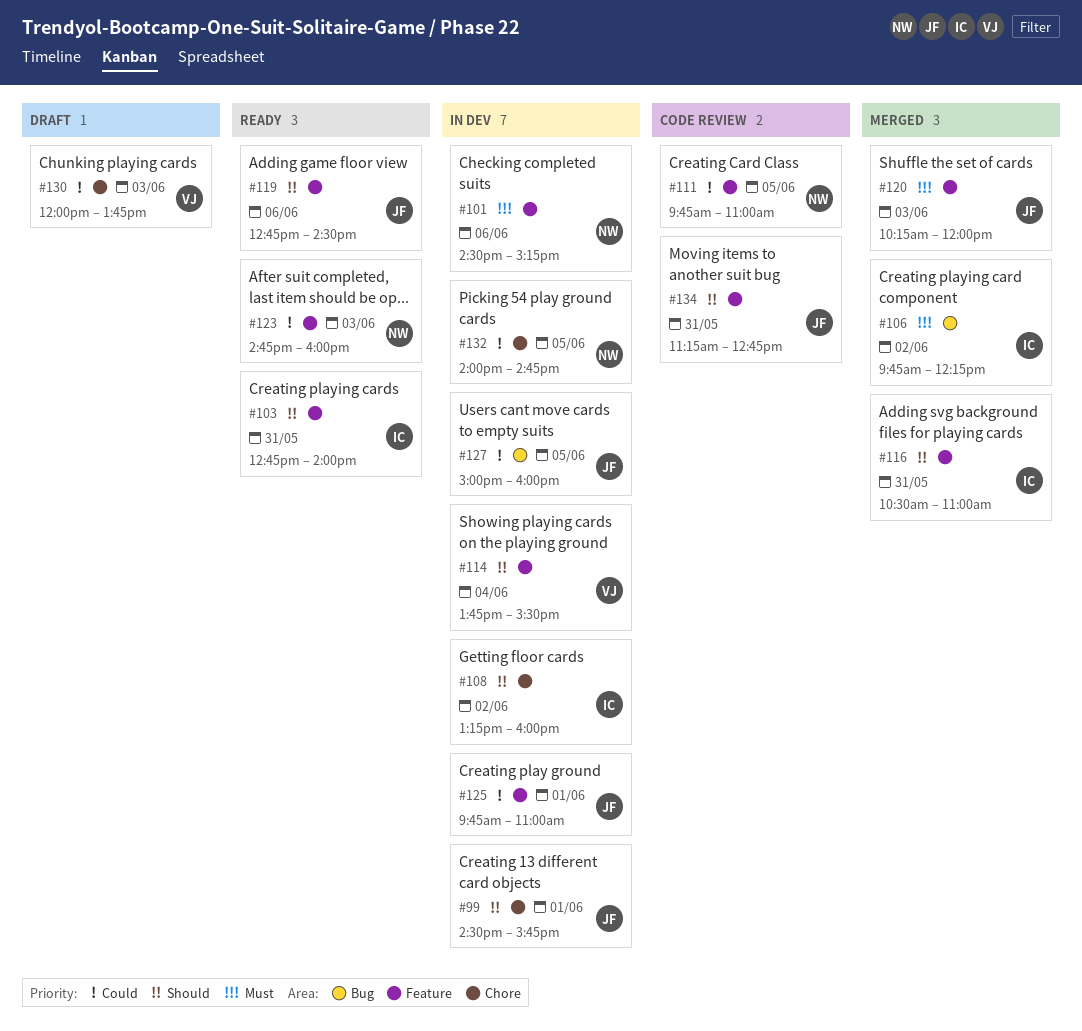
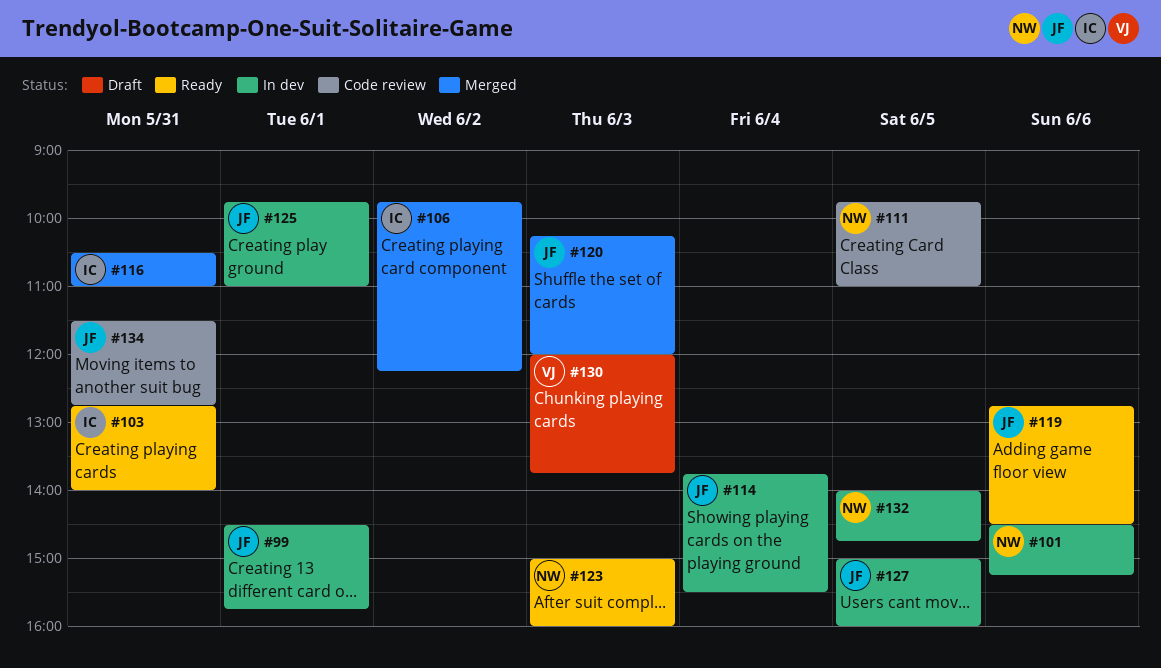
#108: present -> none
#114, owner: VJ -> JF
#123, begins: 14:45 -> 15:00
#134, begins: 11:15 -> 11:30

